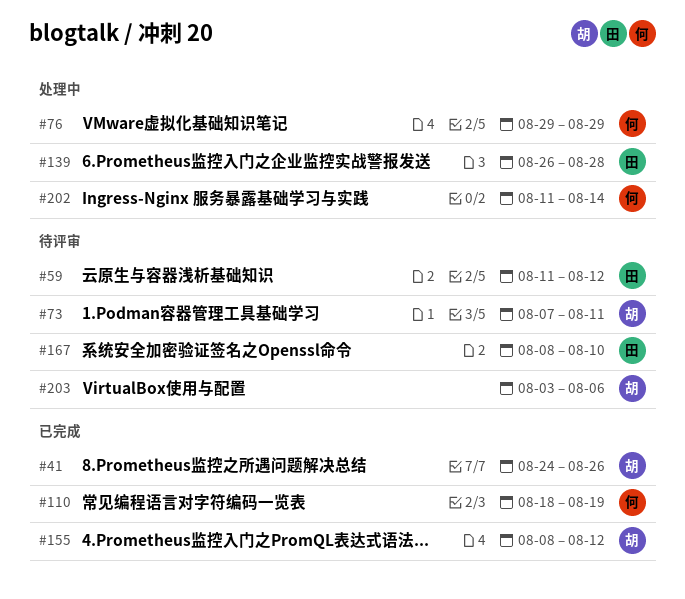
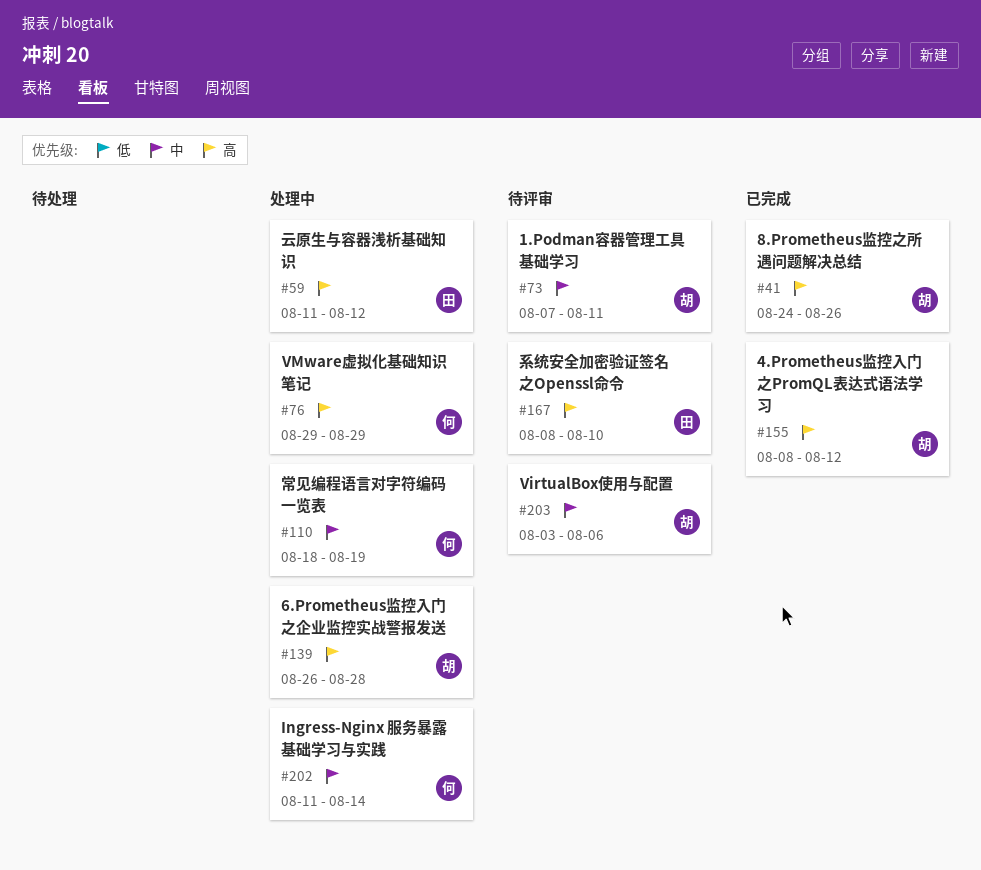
#59, status: 待评审 -> 处理中
#110, status: 已完成 -> 处理中
#139, owner: 田 -> 胡

